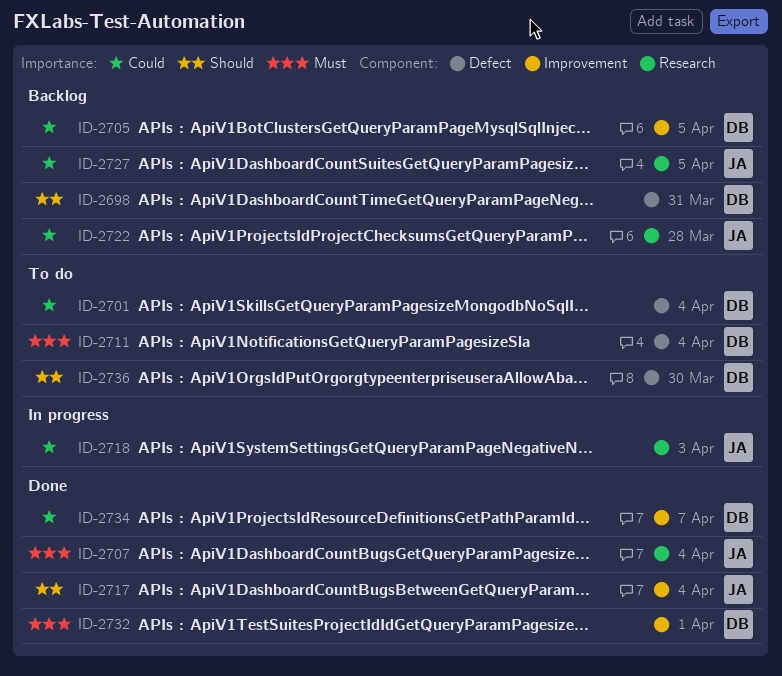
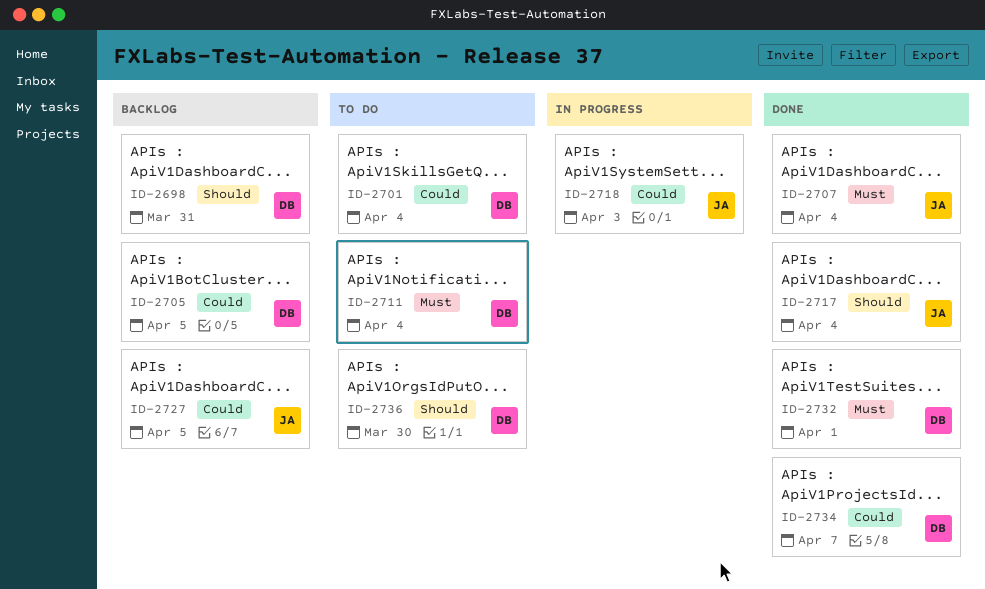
ID-2722: present -> none

